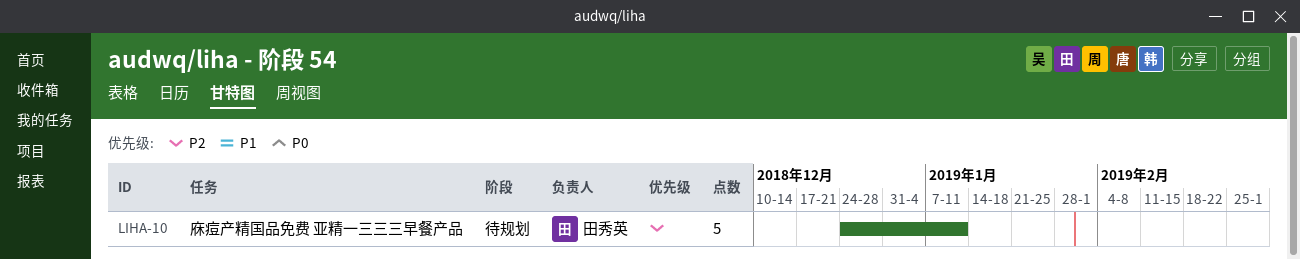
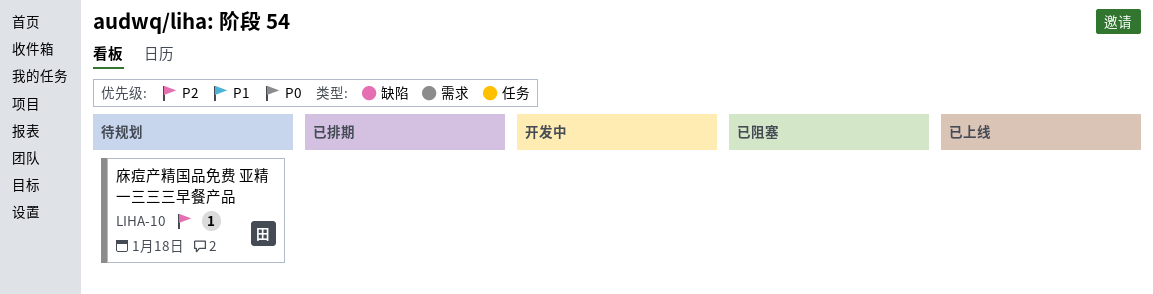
LIHA-10, estimate: 5 -> 1
LIHA-10, due: Jan 11 -> Jan 18

